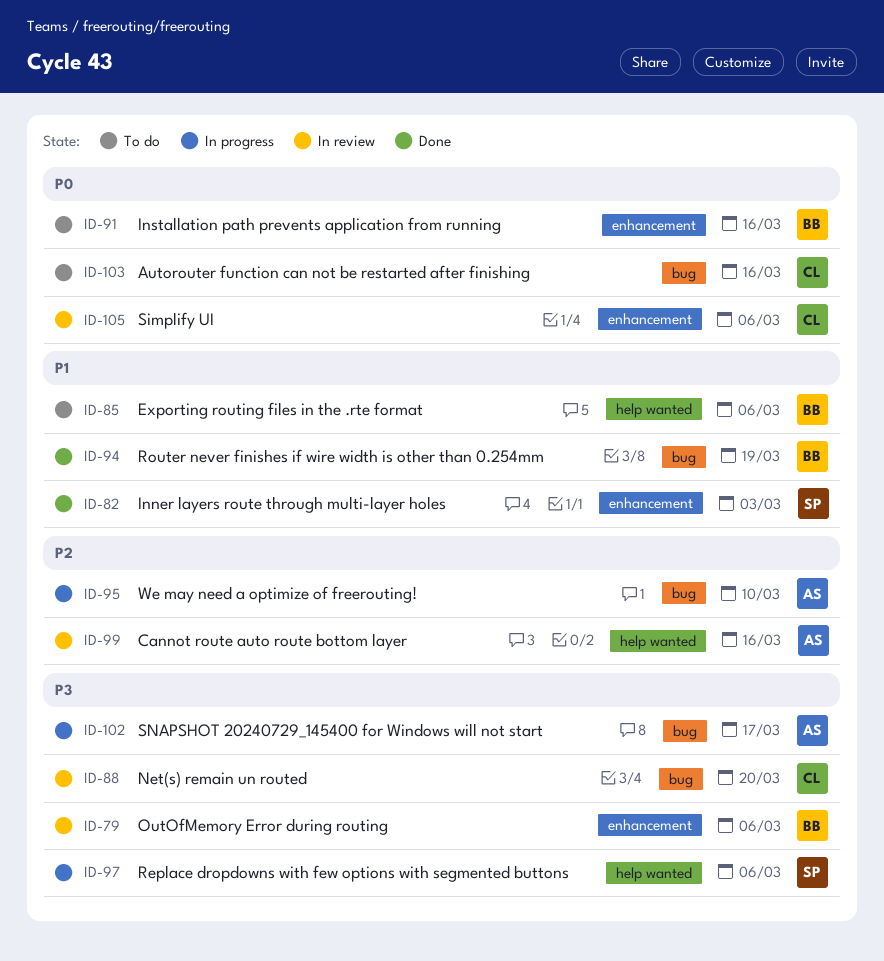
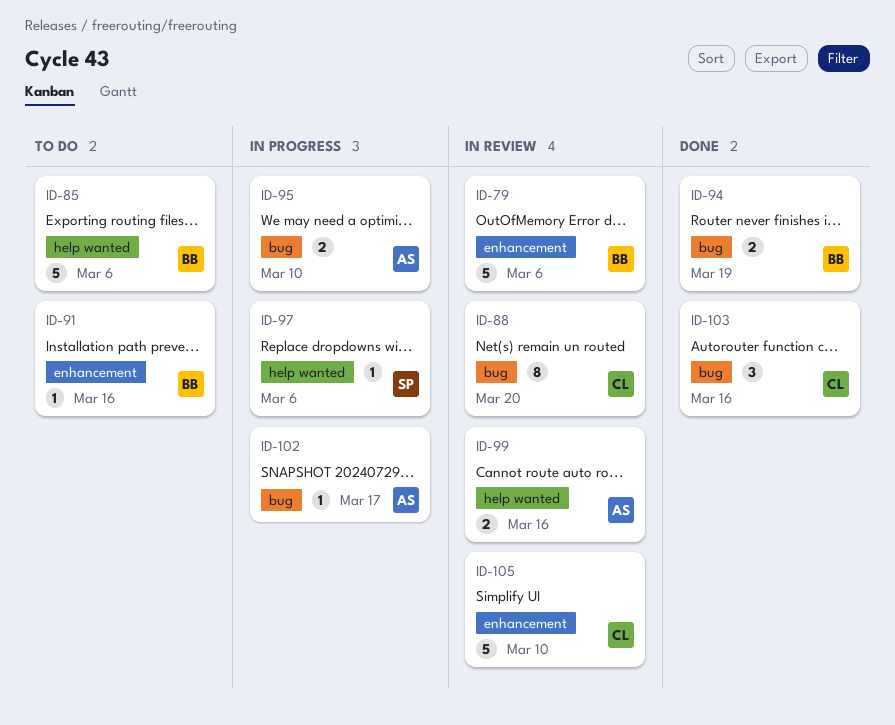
ID-82: present -> none
ID-103, status: To do -> Done
ID-105, due: Mar 6 -> Mar 10

